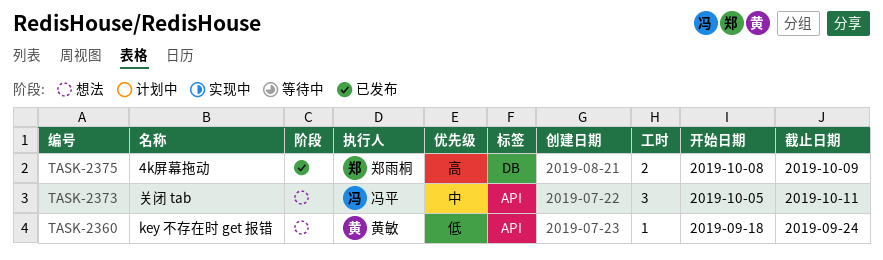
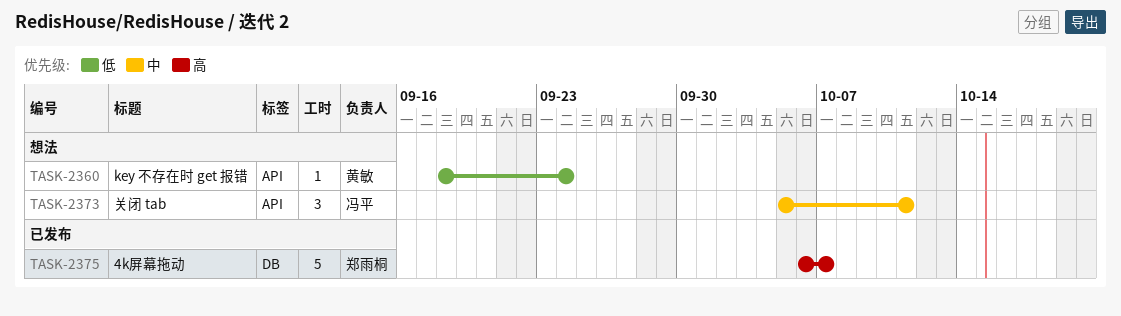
TASK-2375, estimate: 2 -> 5
TASK-2375, start: Oct 8 -> Oct 6
TASK-2375, due: Oct 9 -> Oct 7

